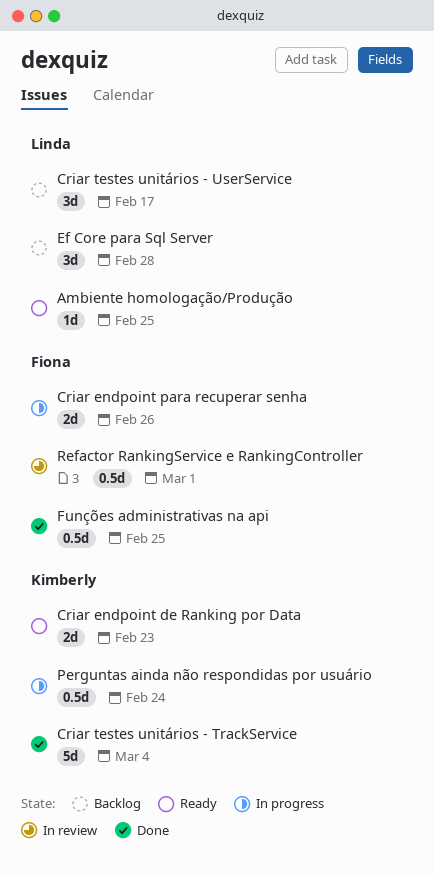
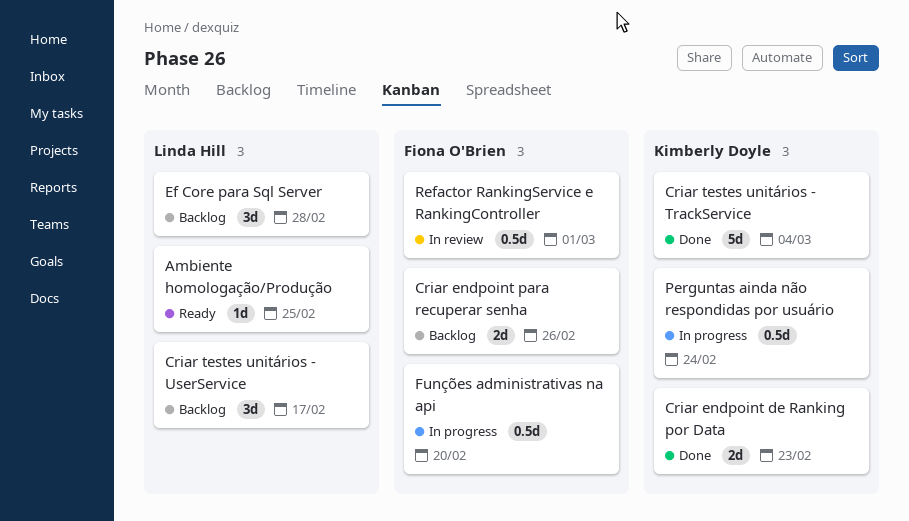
Criar endpoint de Ranking por Data, status: Ready -> Done
Criar endpoint para recuperar senha, status: In progress -> Backlog
Funções administrativas na api, status: Done -> In progress
Funções administrativas na api, due: Feb 25 -> Feb 20

